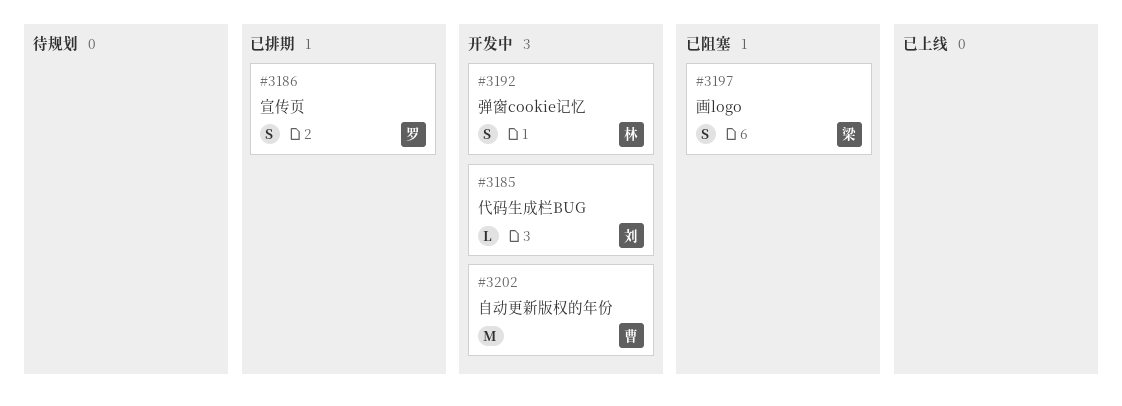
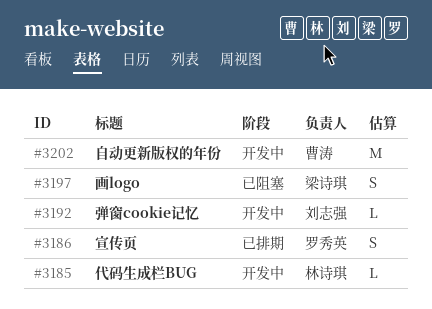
#3185, owner: 刘志强 -> 林诗琪
#3192, owner: 林诗琪 -> 刘志强
#3192, estimate: S -> L

